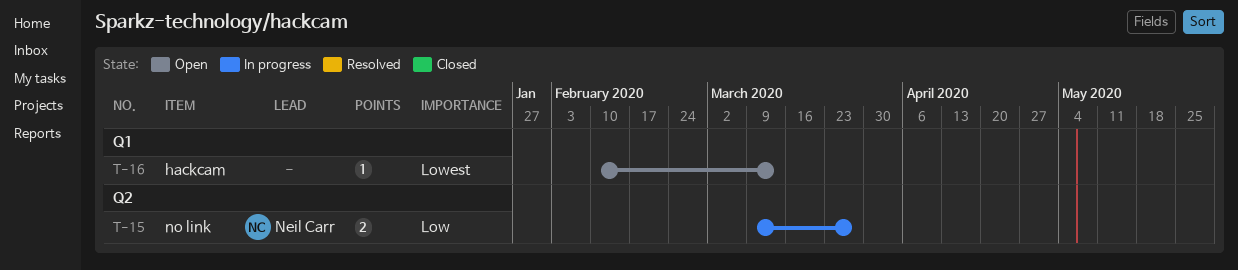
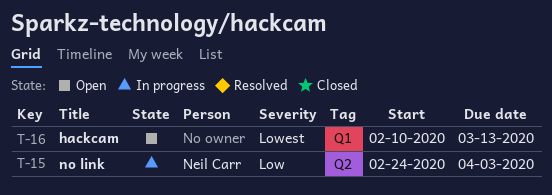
T-15, start: Mar 9 -> Feb 24
T-15, due: Mar 27 -> Apr 3

